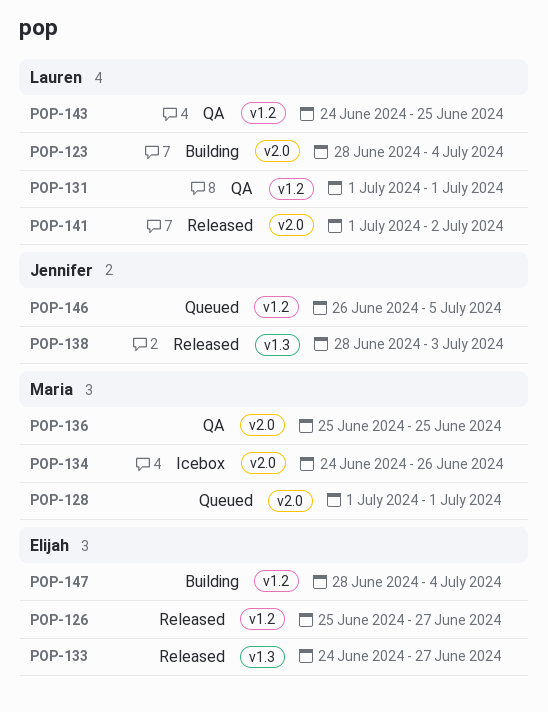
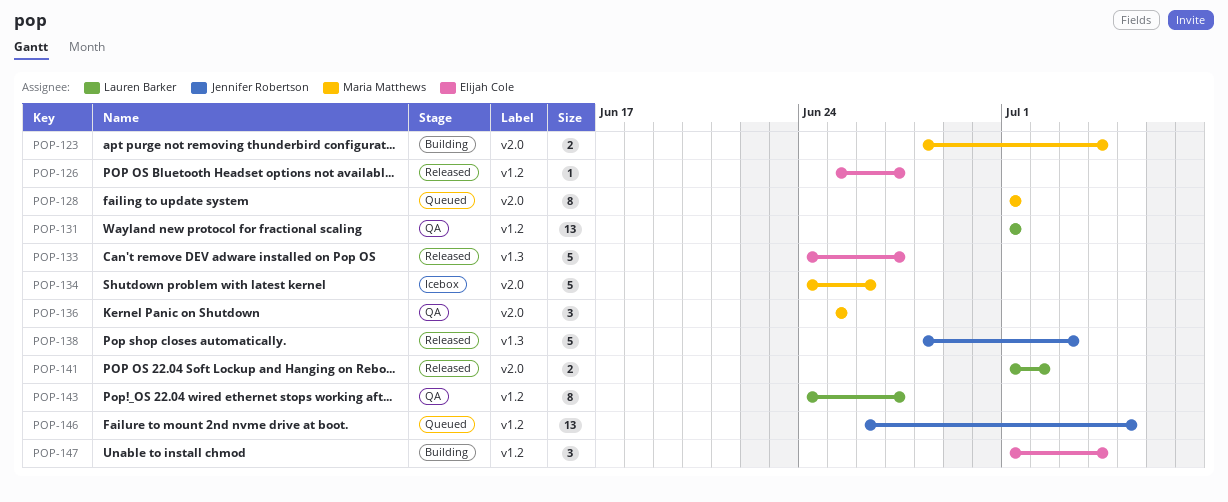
POP-123, owner: Lauren Barker -> Maria Matthews
POP-143, due: Jun 25 -> Jun 27
POP-147, start: Jun 28 -> Jul 1

